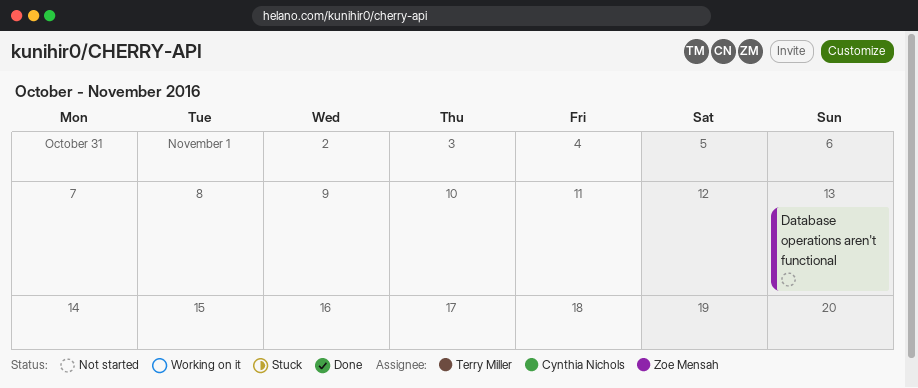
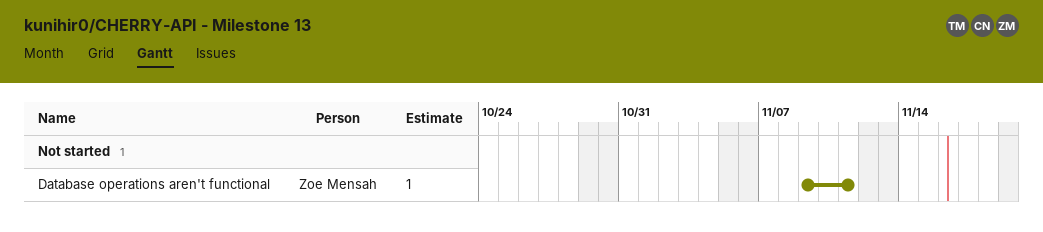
Database operations aren't functional, due: Nov 13 -> Nov 11

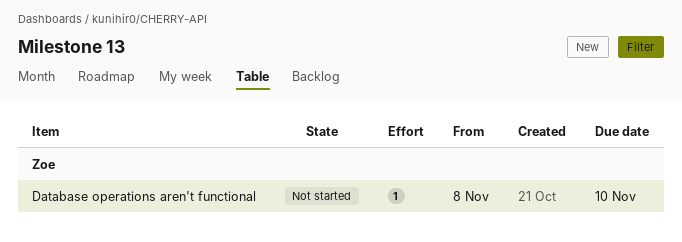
Database operations aren't functional, start: Nov 9 -> Nov 8
Database operations aren't functional, due: Nov 11 -> Nov 10

